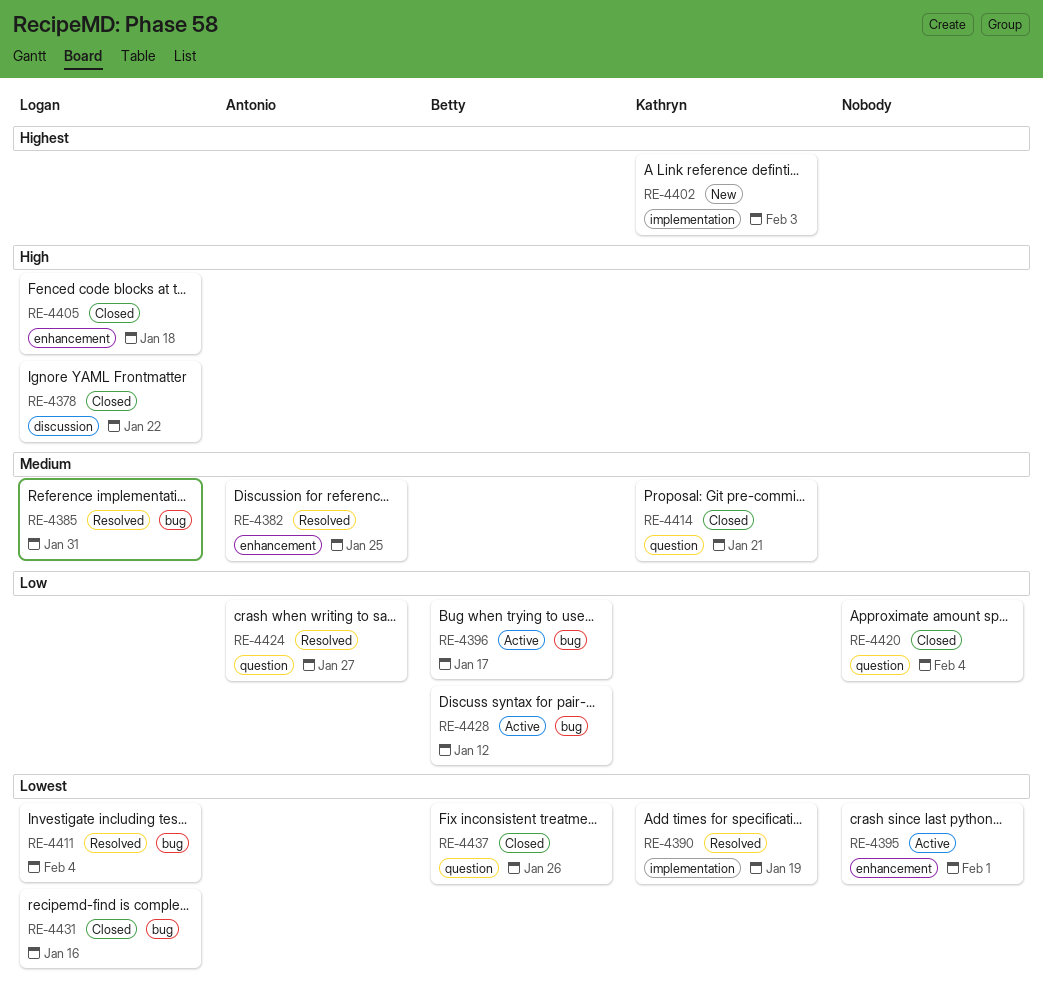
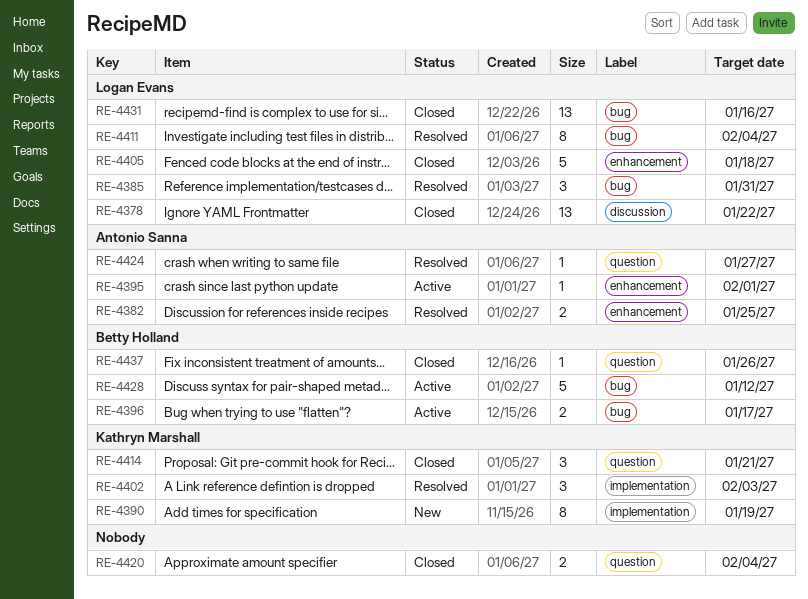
RE-4390, status: Resolved -> New
RE-4395, owner: none -> Antonio Sanna
RE-4402, status: New -> Resolved

